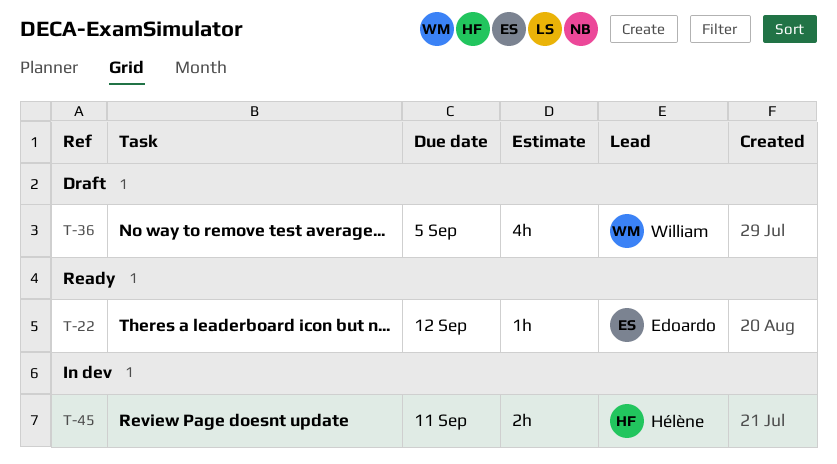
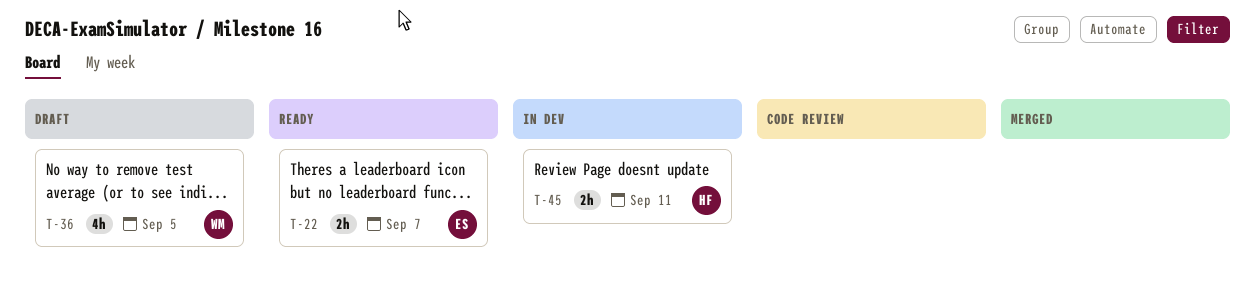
T-22, estimate: 1h -> 2h
T-22, due: Sep 12 -> Sep 7

